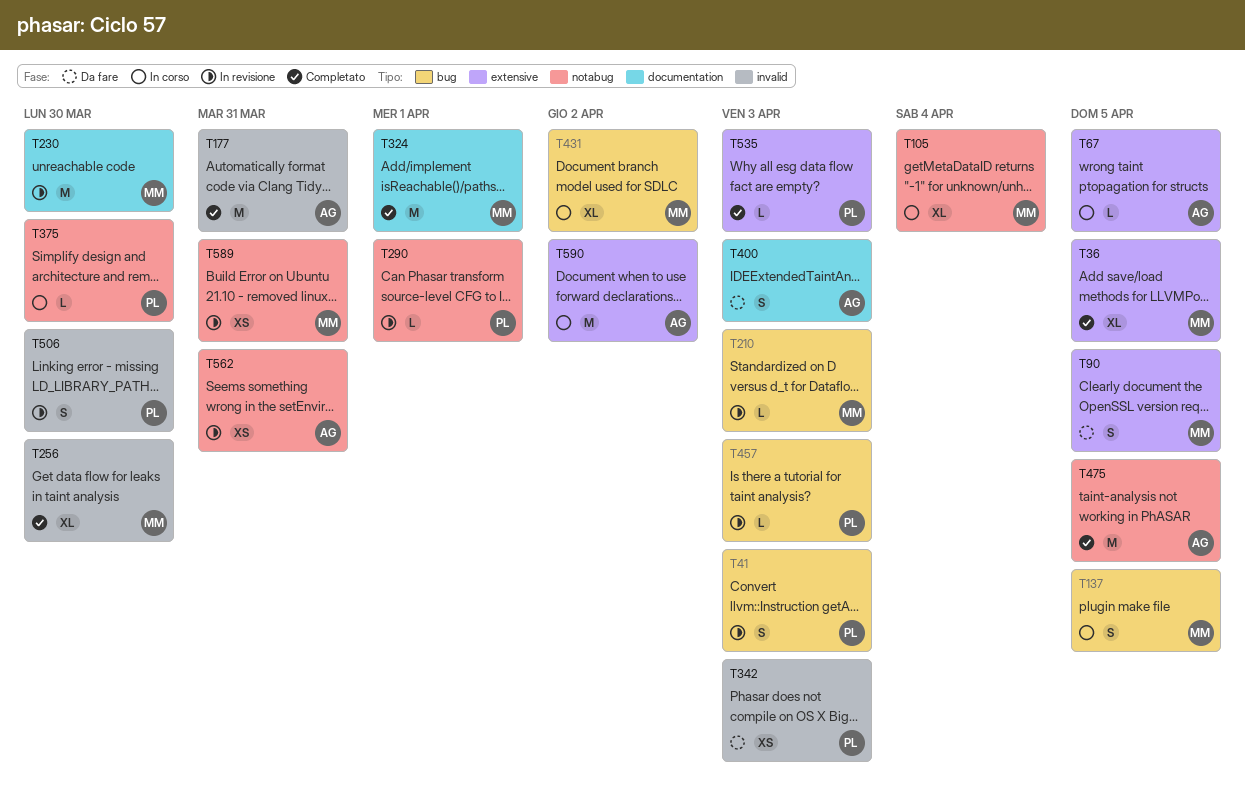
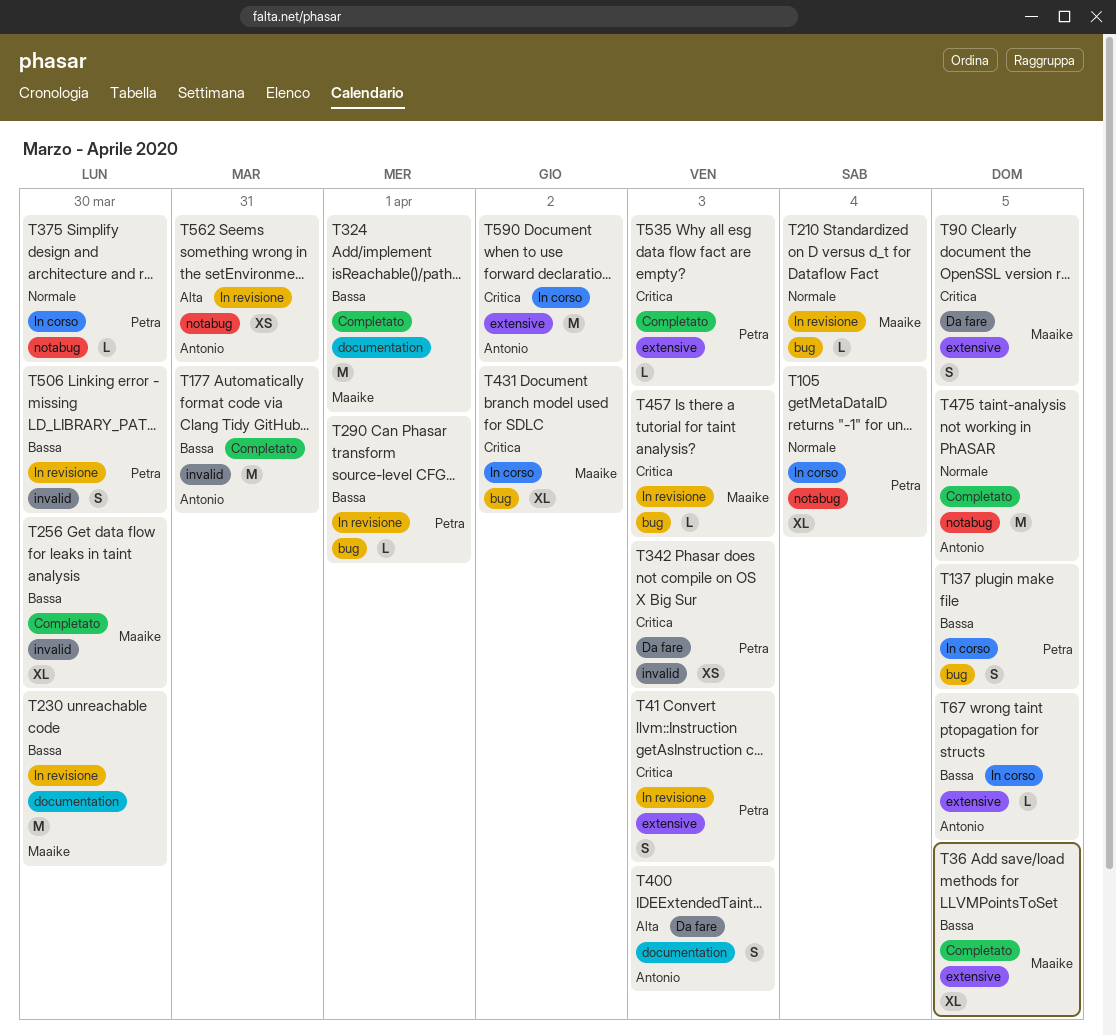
T41, label: bug -> extensive
T105, owner: Maaike -> Petra
T137, owner: Maaike -> Petra
T210, due: Apr 3 -> Apr 4
T290, label: notabug -> bug
T457, owner: Petra -> Maaike
T589: present -> none

